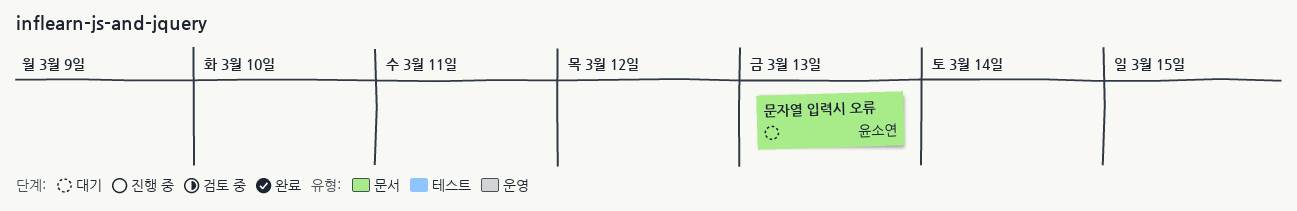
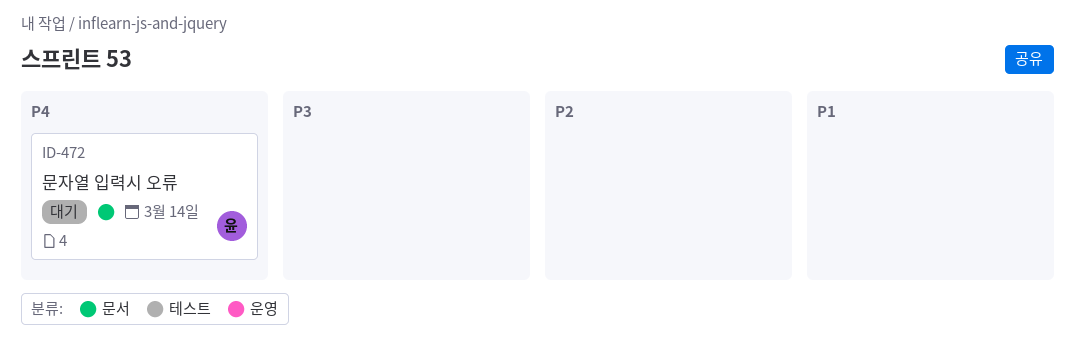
문자열 입력시 오류, due: Mar 13 -> Mar 14

